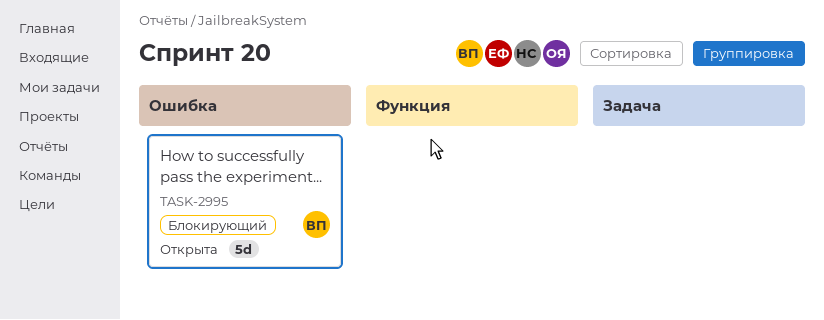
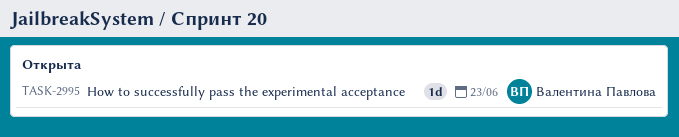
TASK-2995, estimate: 5d -> 1d

